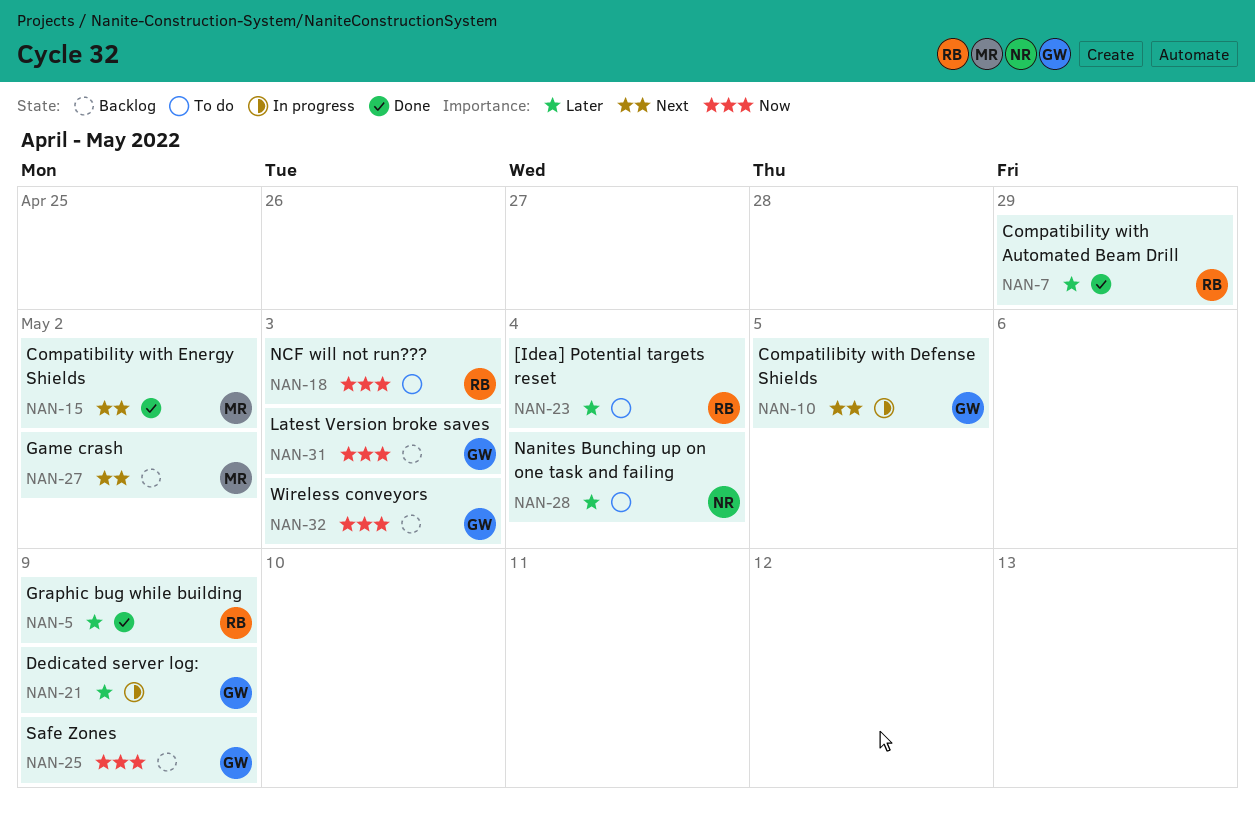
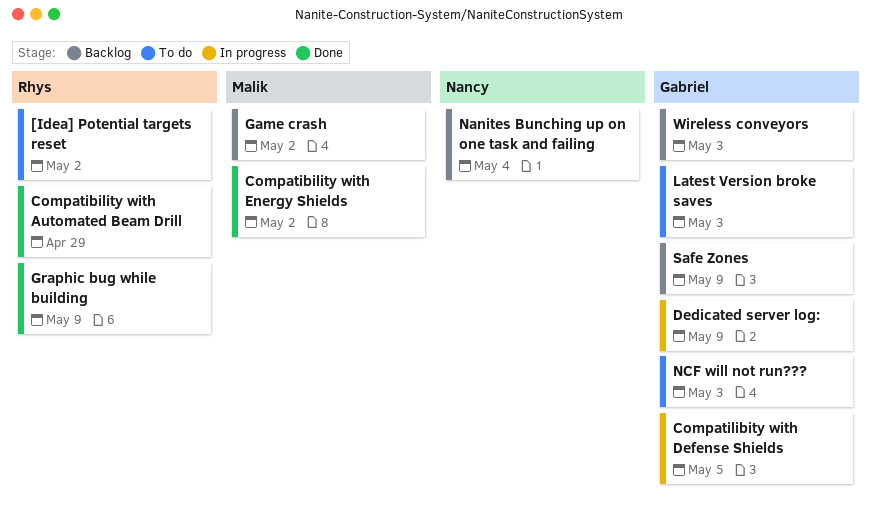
[Idea] Potential targets reset, due: May 4 -> May 2
Latest Version broke saves, status: Backlog -> To do
Nanites Bunching up on one task and failing, status: To do -> Backlog
NCF will not run???, owner: Rhys -> Gabriel

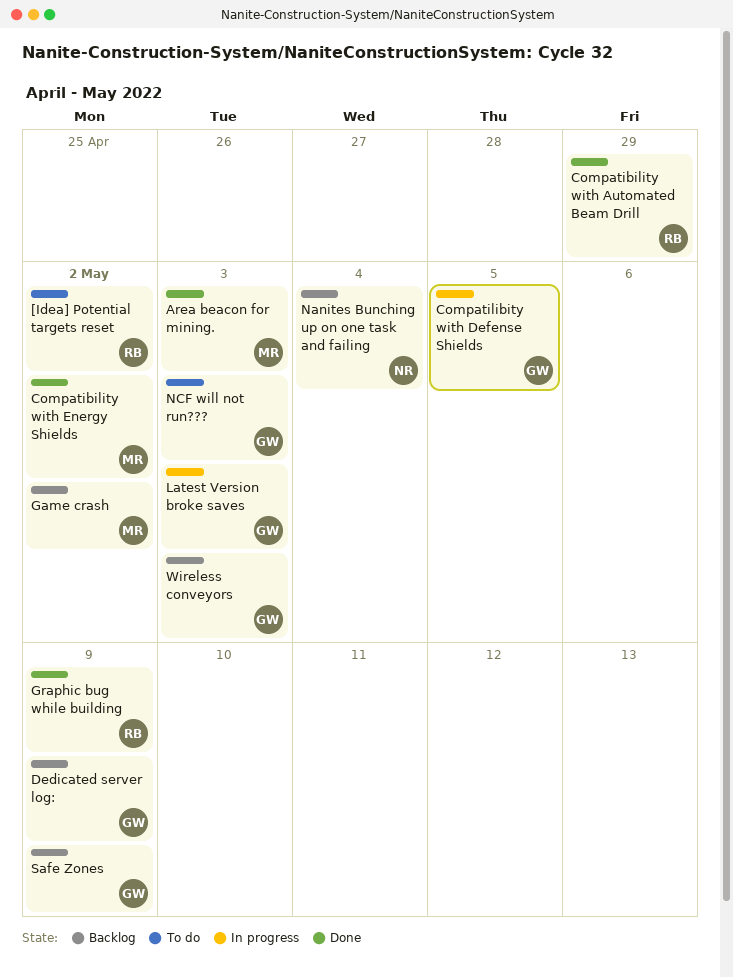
Area beacon for mining.: none -> present
Dedicated server log:, status: In progress -> Backlog
Latest Version broke saves, status: To do -> In progress

